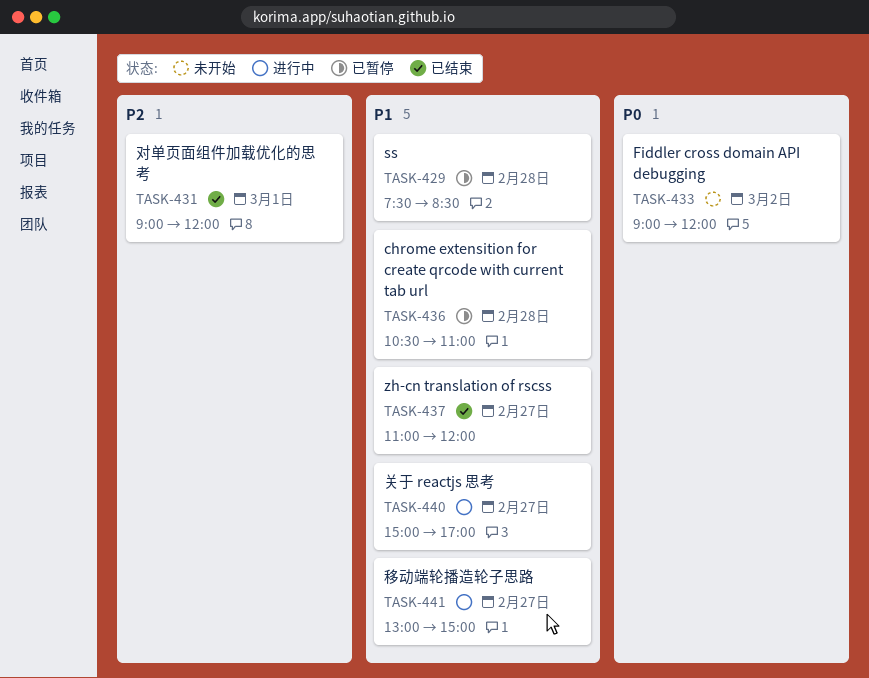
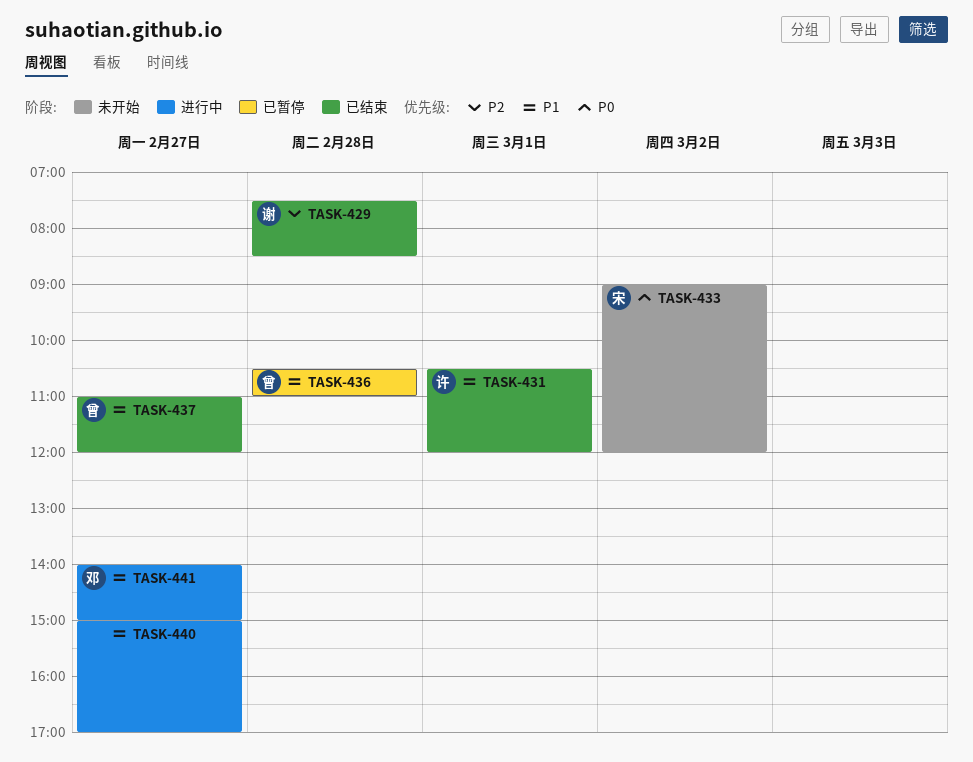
TASK-429, status: 已暂停 -> 已结束
TASK-429, priority: P1 -> P2
TASK-431, priority: P2 -> P1
TASK-431, begins: 09:00 -> 10:30
TASK-441, begins: 13:00 -> 14:00

